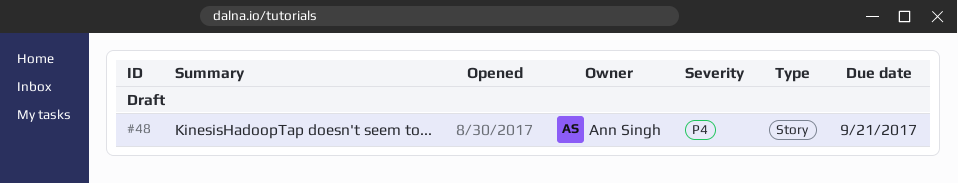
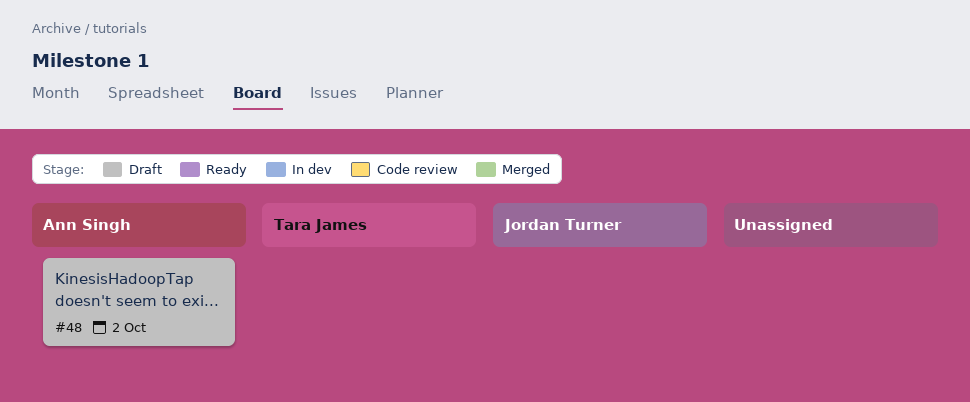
#48, due: Sep 21 -> Oct 2

